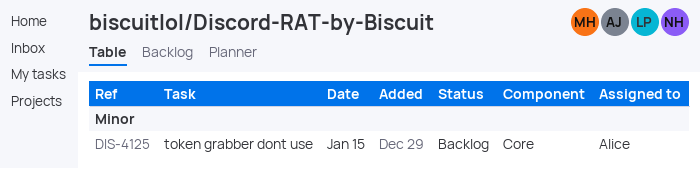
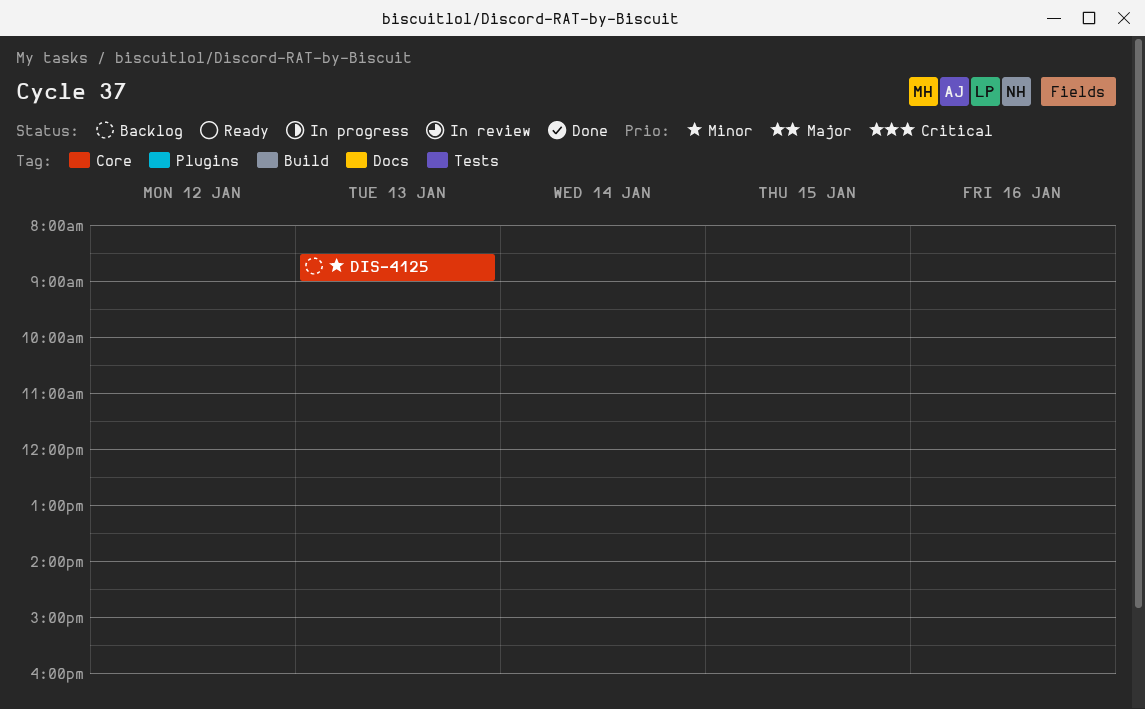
DIS-4125, day: Jan 15 -> Jan 13

